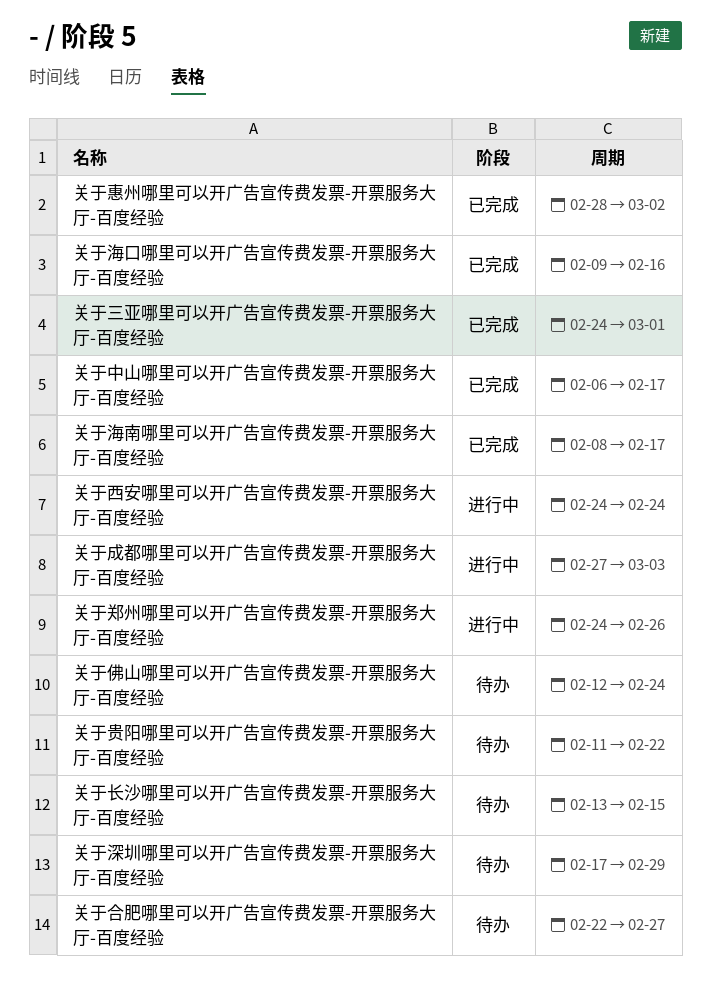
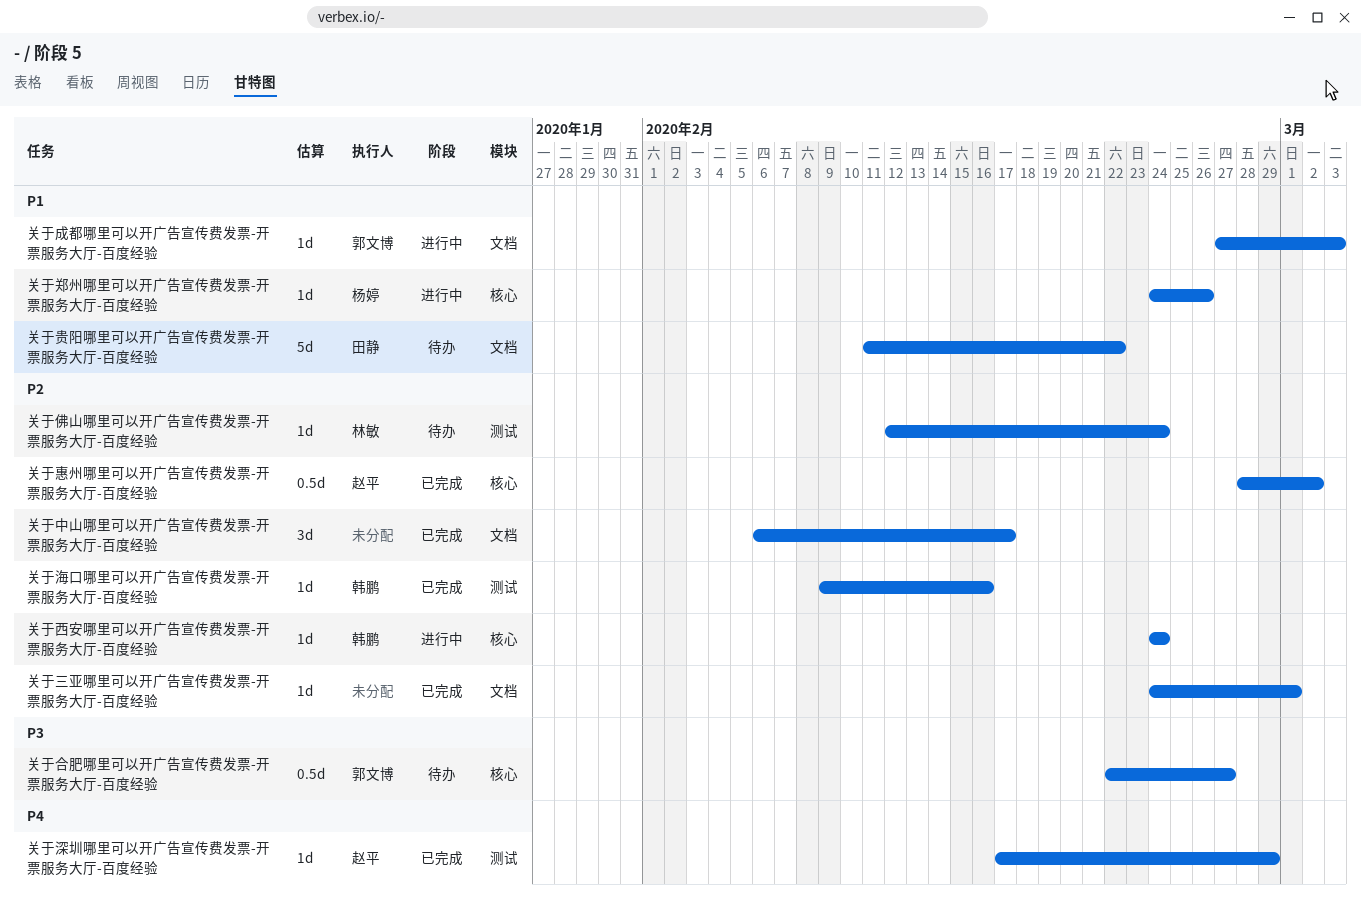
关于海南哪里可以开广告宣传费发票-开票服务大厅-百度经验: present -> none
关于深圳哪里可以开广告宣传费发票-开票服务大厅-百度经验, status: 待办 -> 已完成
关于长沙哪里可以开广告宣传费发票-开票服务大厅-百度经验: present -> none

